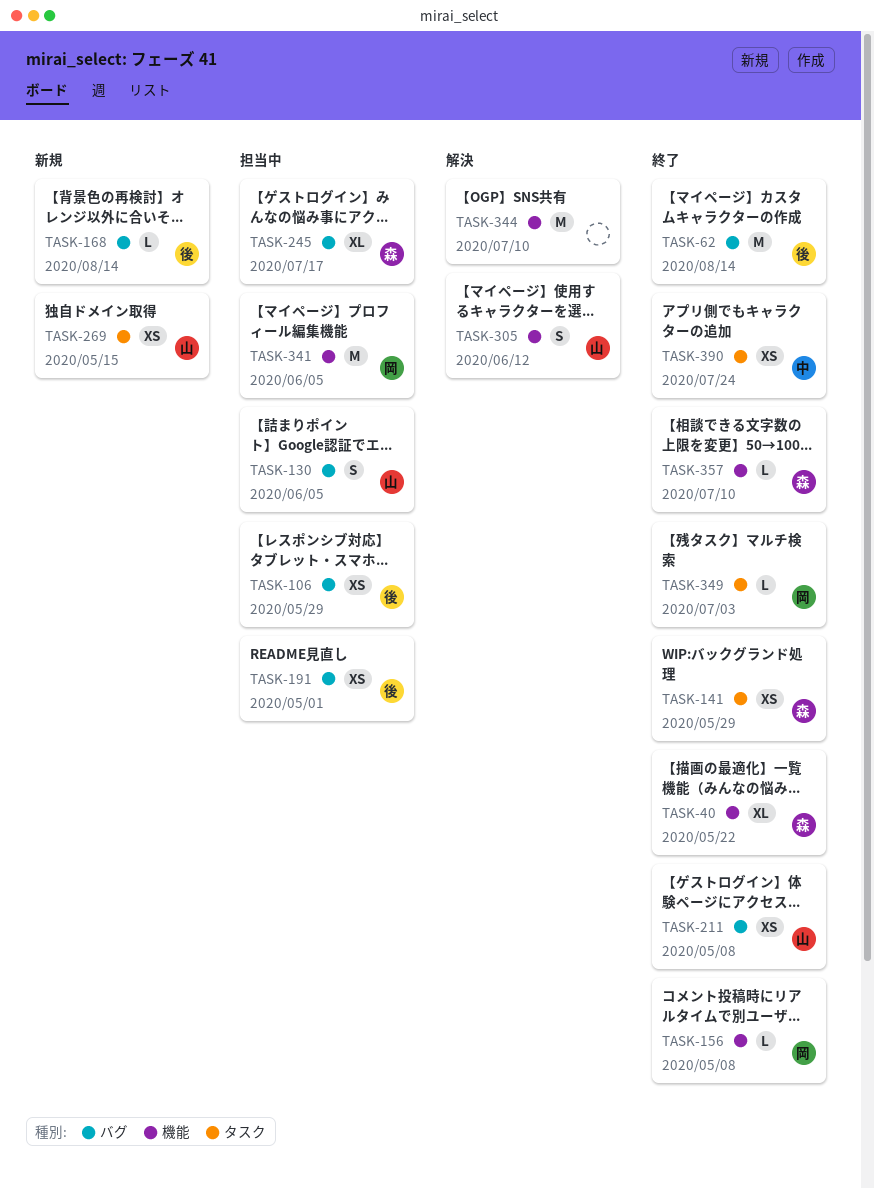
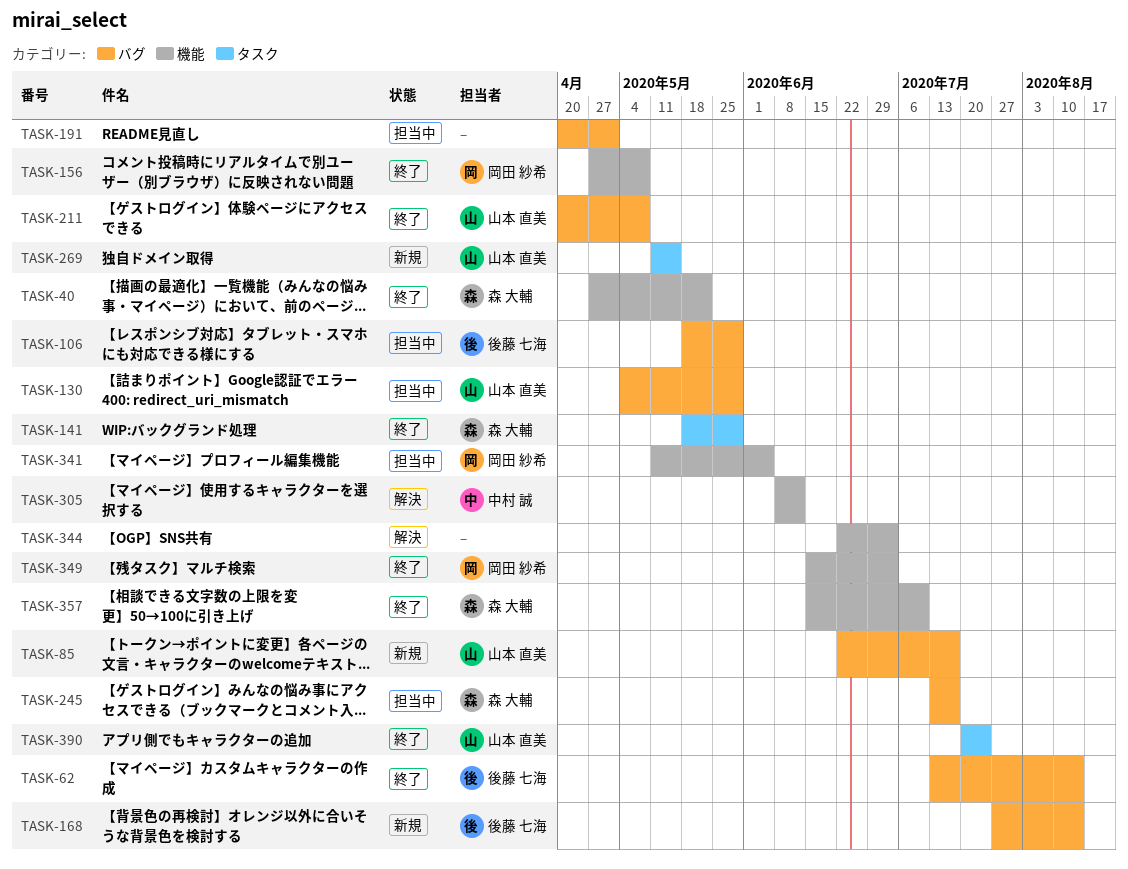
TASK-85: none -> present
TASK-130, due: Jun 5 -> May 29
TASK-191, owner: 後藤 七海 -> none
TASK-305, owner: 山本 直美 -> 中村 誠
TASK-344, due: Jul 10 -> Jul 3
TASK-349, label: タスク -> 機能
TASK-390, owner: 中村 誠 -> 山本 直美

